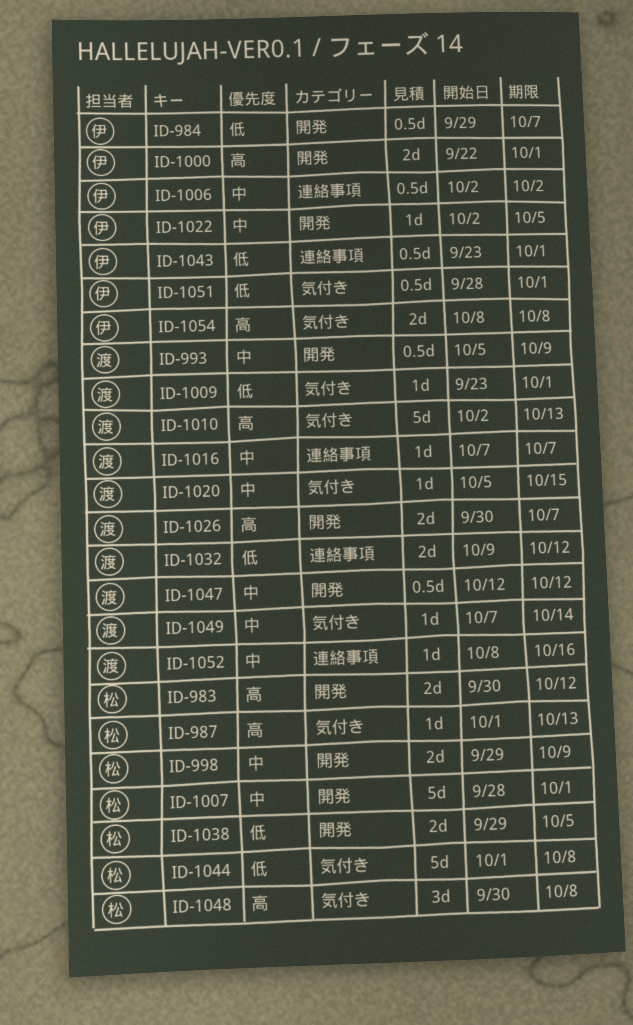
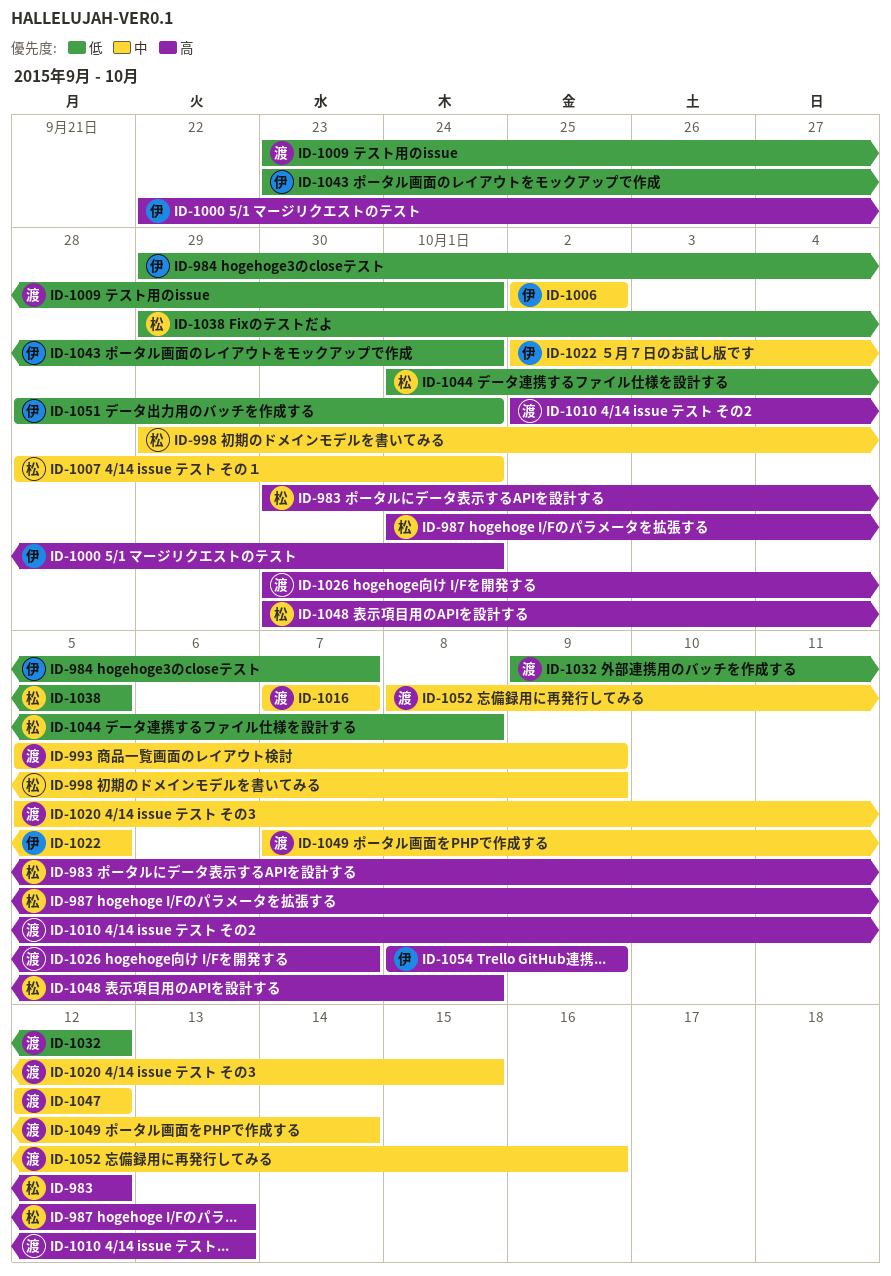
ID-1054, due: Oct 8 -> Oct 9

